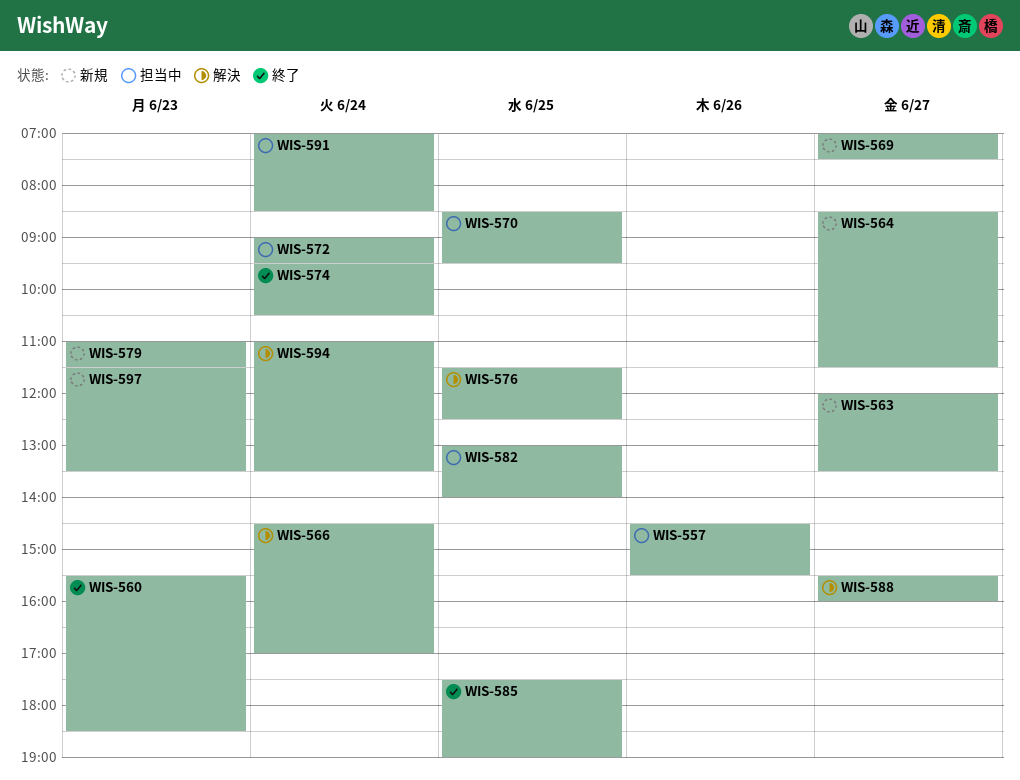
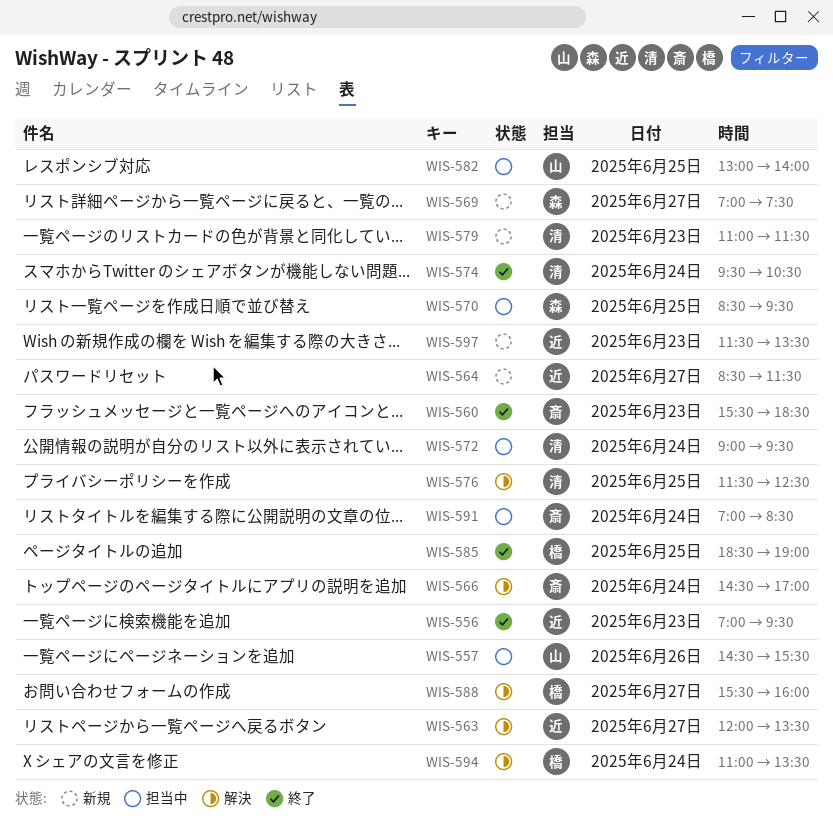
WIS-556: none -> present
WIS-563, status: 新規 -> 解決
WIS-585, begins: 17:30 -> 18:30

